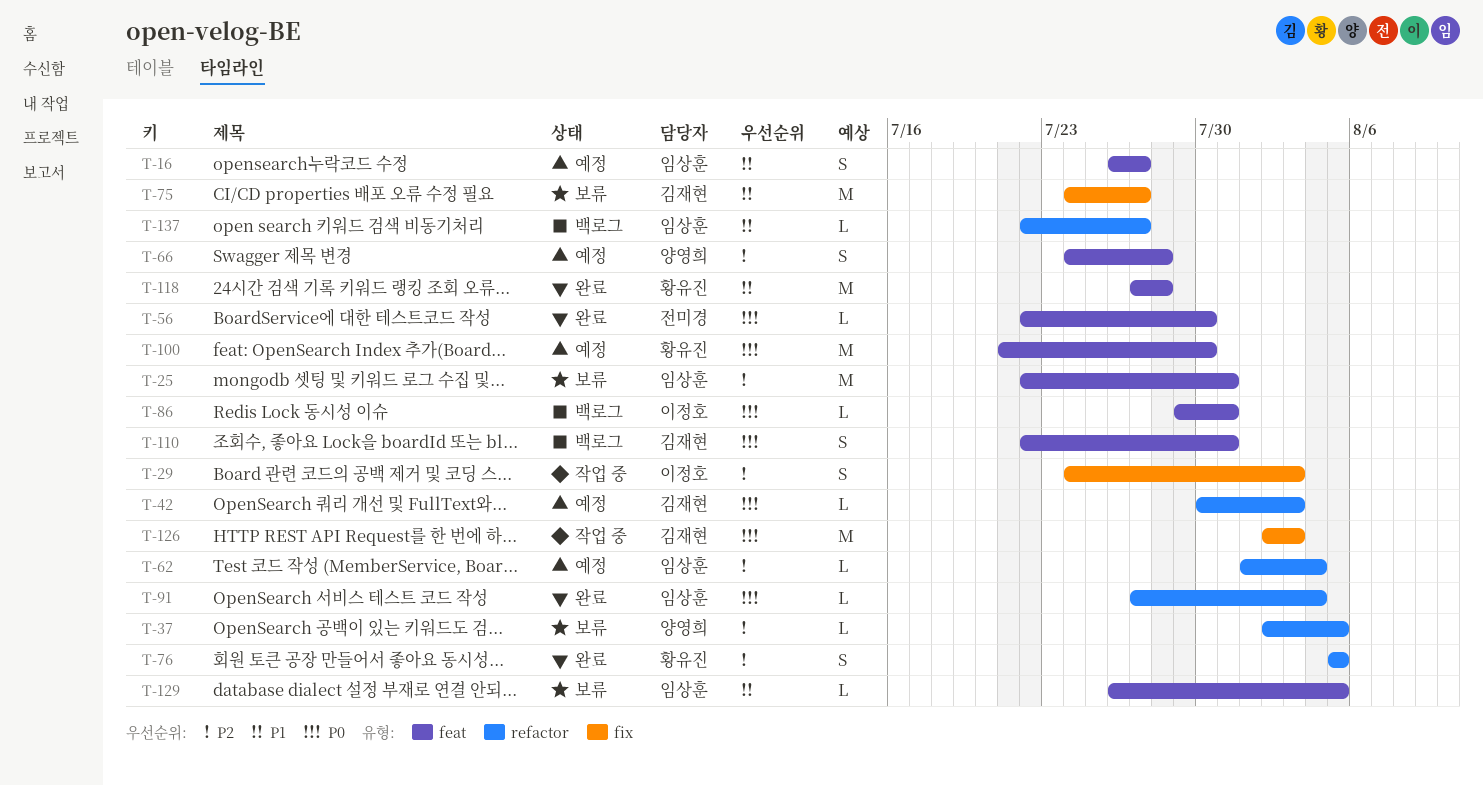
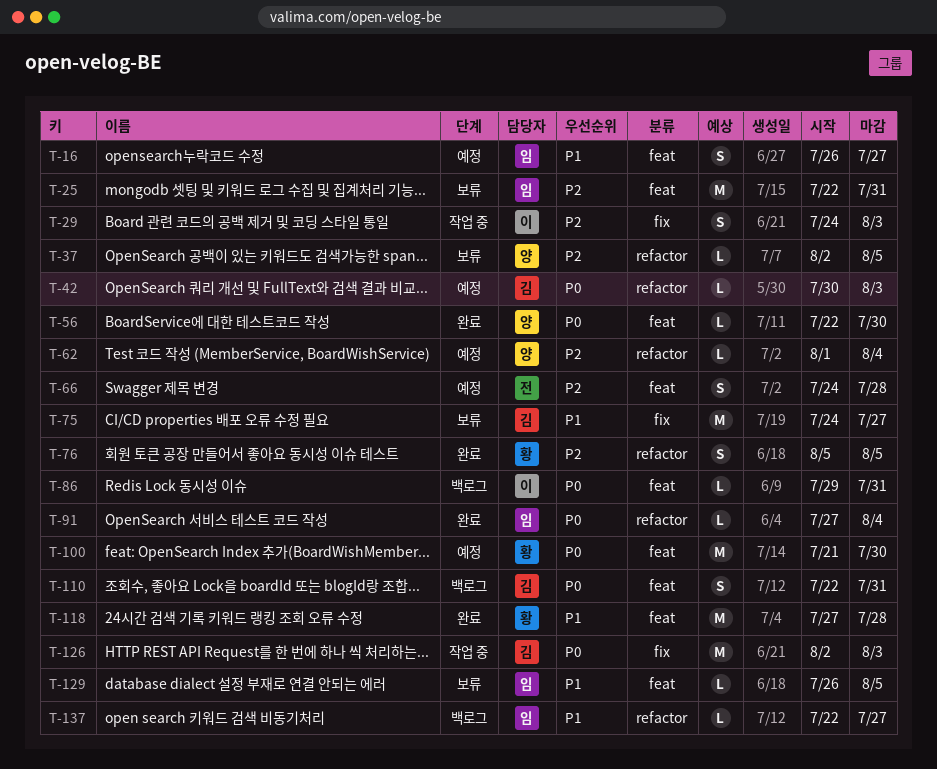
T-56, owner: 전미경 -> 양영희
T-62, owner: 임상훈 -> 양영희
T-66, owner: 양영희 -> 전미경

